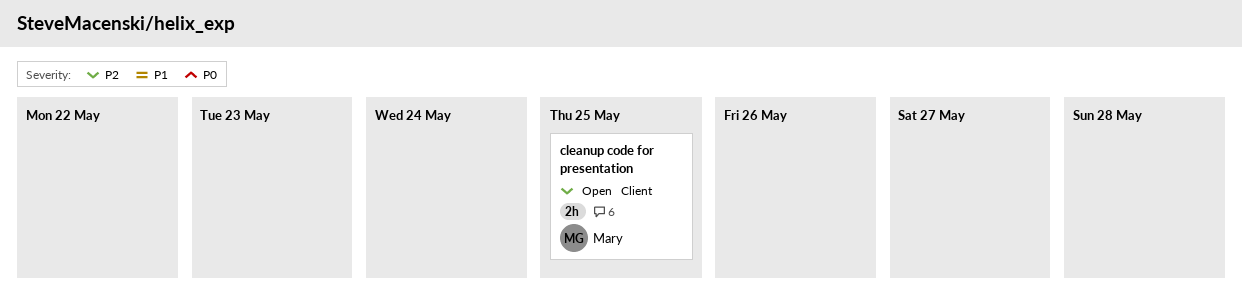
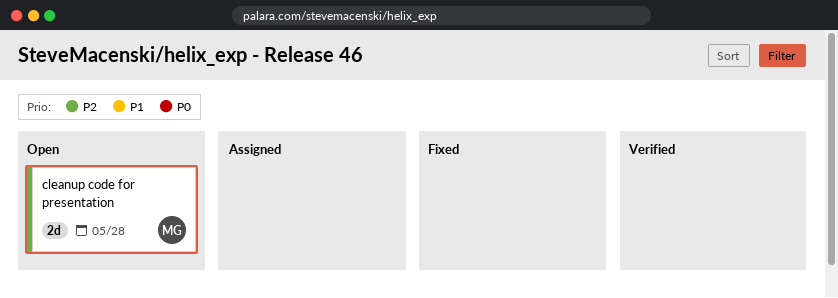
cleanup code for presentation, estimate: 2h -> 2d
cleanup code for presentation, due: May 25 -> May 28

